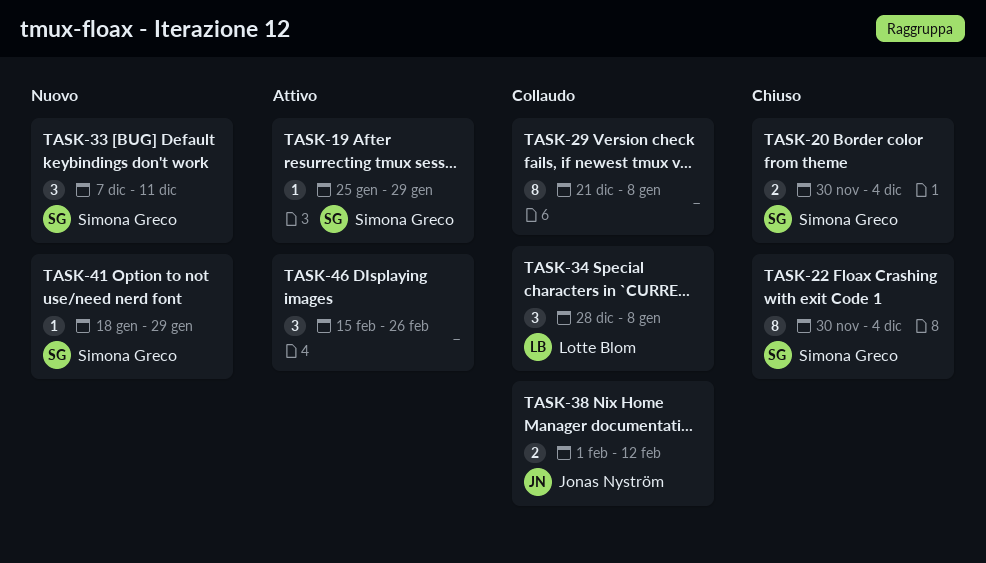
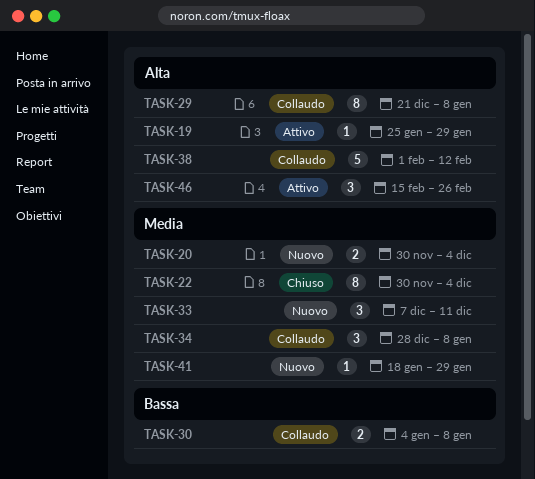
TASK-20, status: Chiuso -> Nuovo
TASK-30: none -> present
TASK-38, estimate: 2 -> 5

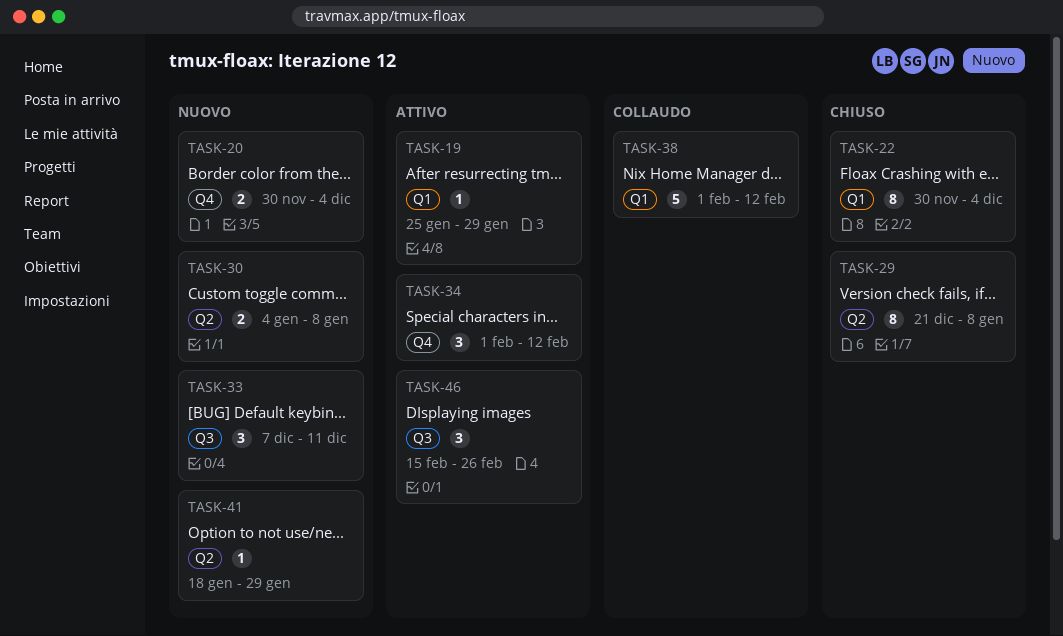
TASK-29, status: Collaudo -> Chiuso
TASK-30, status: Collaudo -> Nuovo
TASK-34, status: Collaudo -> Attivo
TASK-34, start: Dec 28 -> Feb 1
TASK-34, due: Jan 8 -> Feb 12

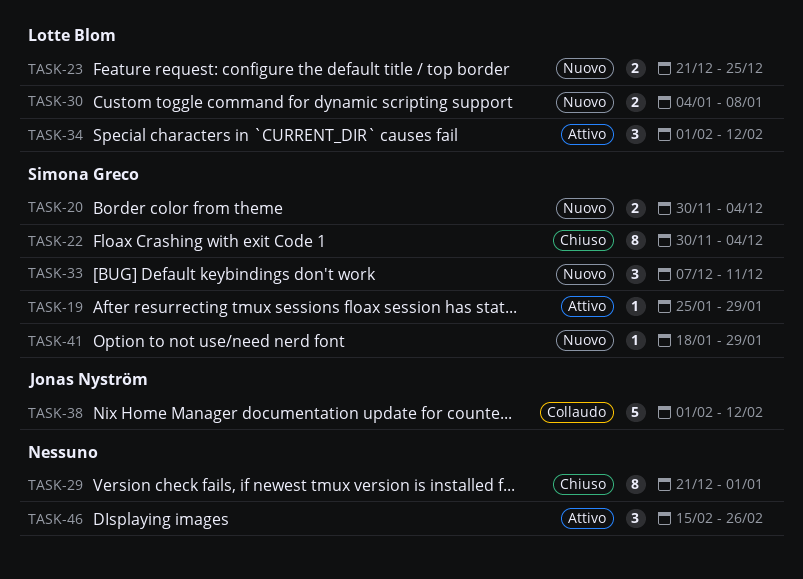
TASK-23: none -> present
TASK-29, due: Jan 8 -> Jan 1

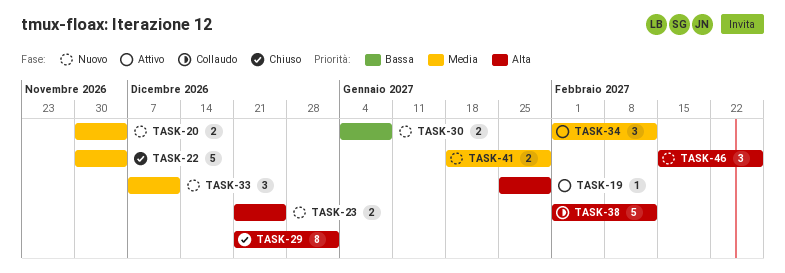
TASK-22, estimate: 8 -> 5
TASK-41, estimate: 1 -> 2
TASK-46, status: Attivo -> Nuovo

